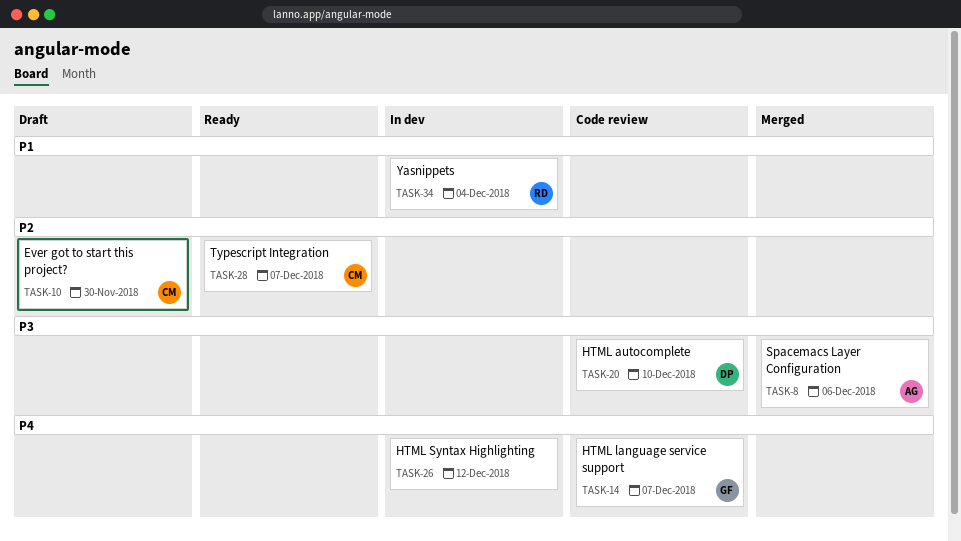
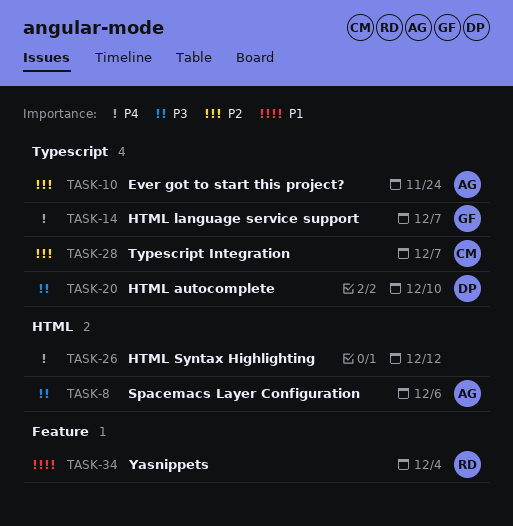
TASK-10, owner: CM -> AG
TASK-10, due: Nov 30 -> Nov 24

